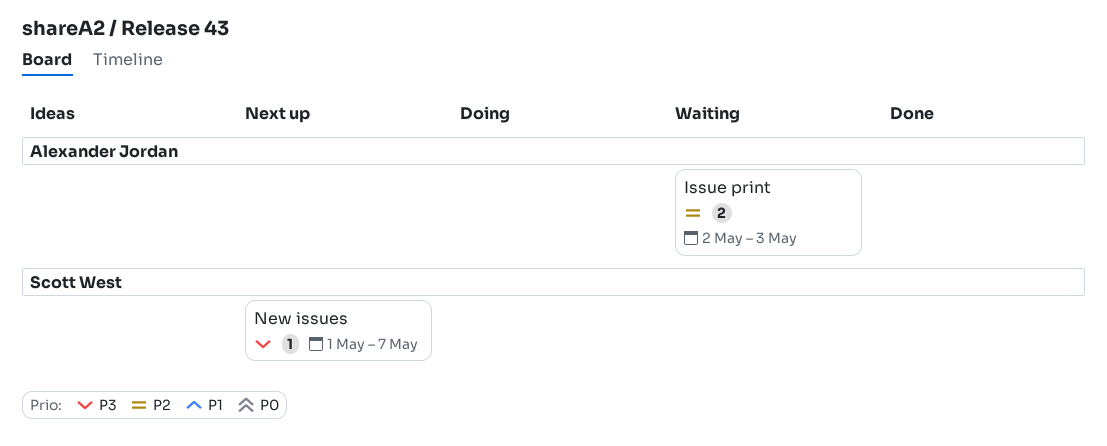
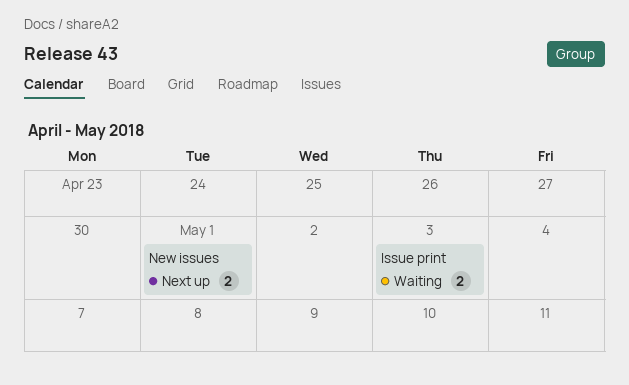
New issues, estimate: 1 -> 2
New issues, due: May 7 -> May 1

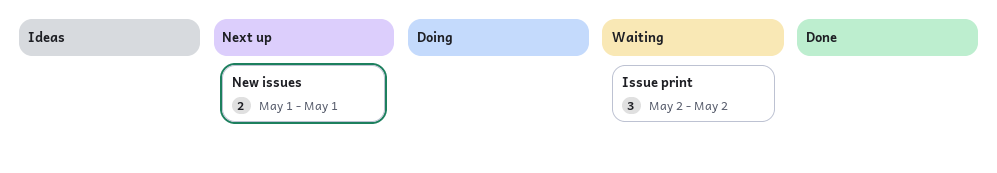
Issue print, estimate: 2 -> 3
Issue print, due: May 3 -> May 2

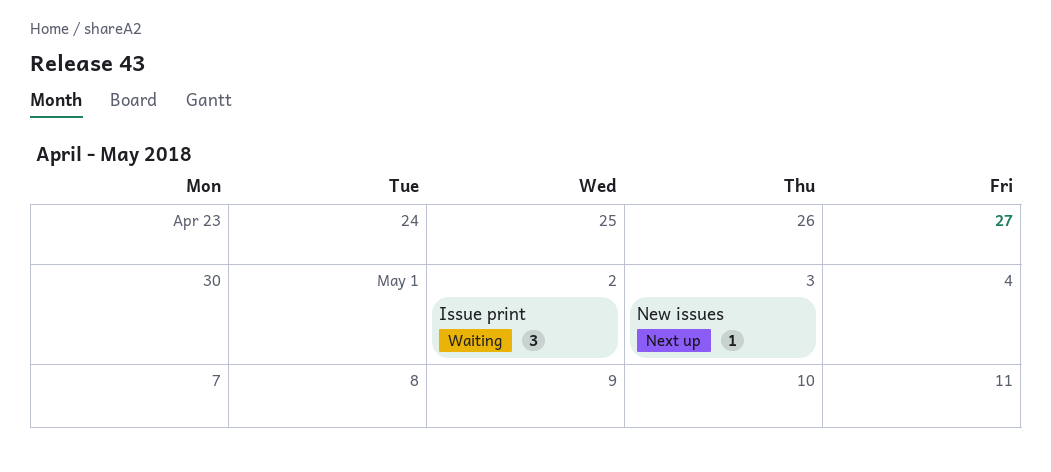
New issues, estimate: 2 -> 1
New issues, due: May 1 -> May 3

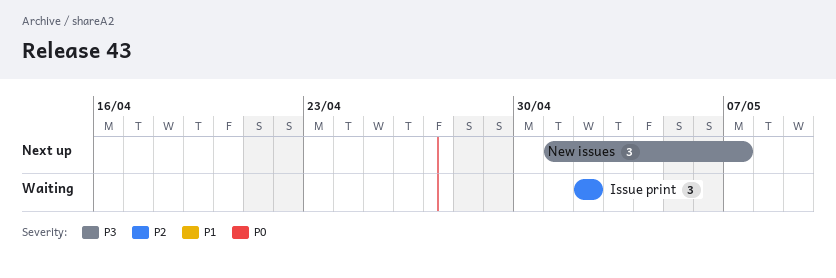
New issues, estimate: 1 -> 3
New issues, due: May 3 -> May 7

